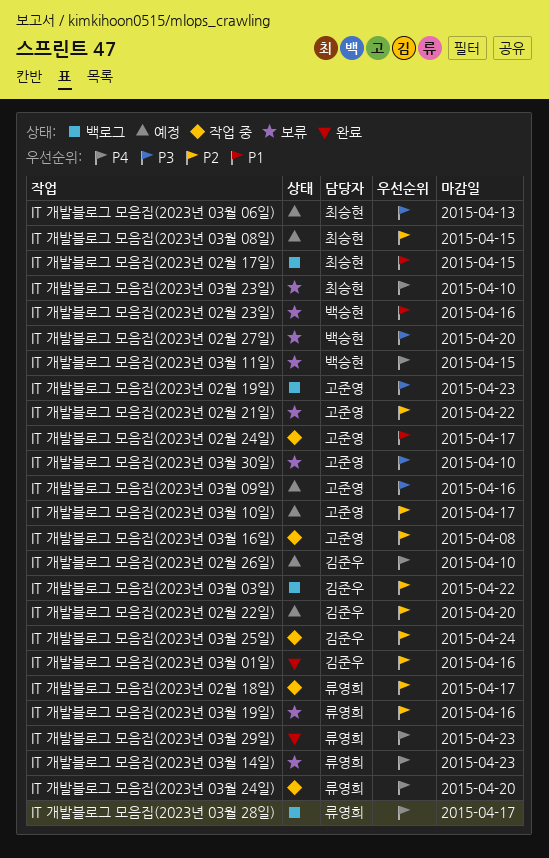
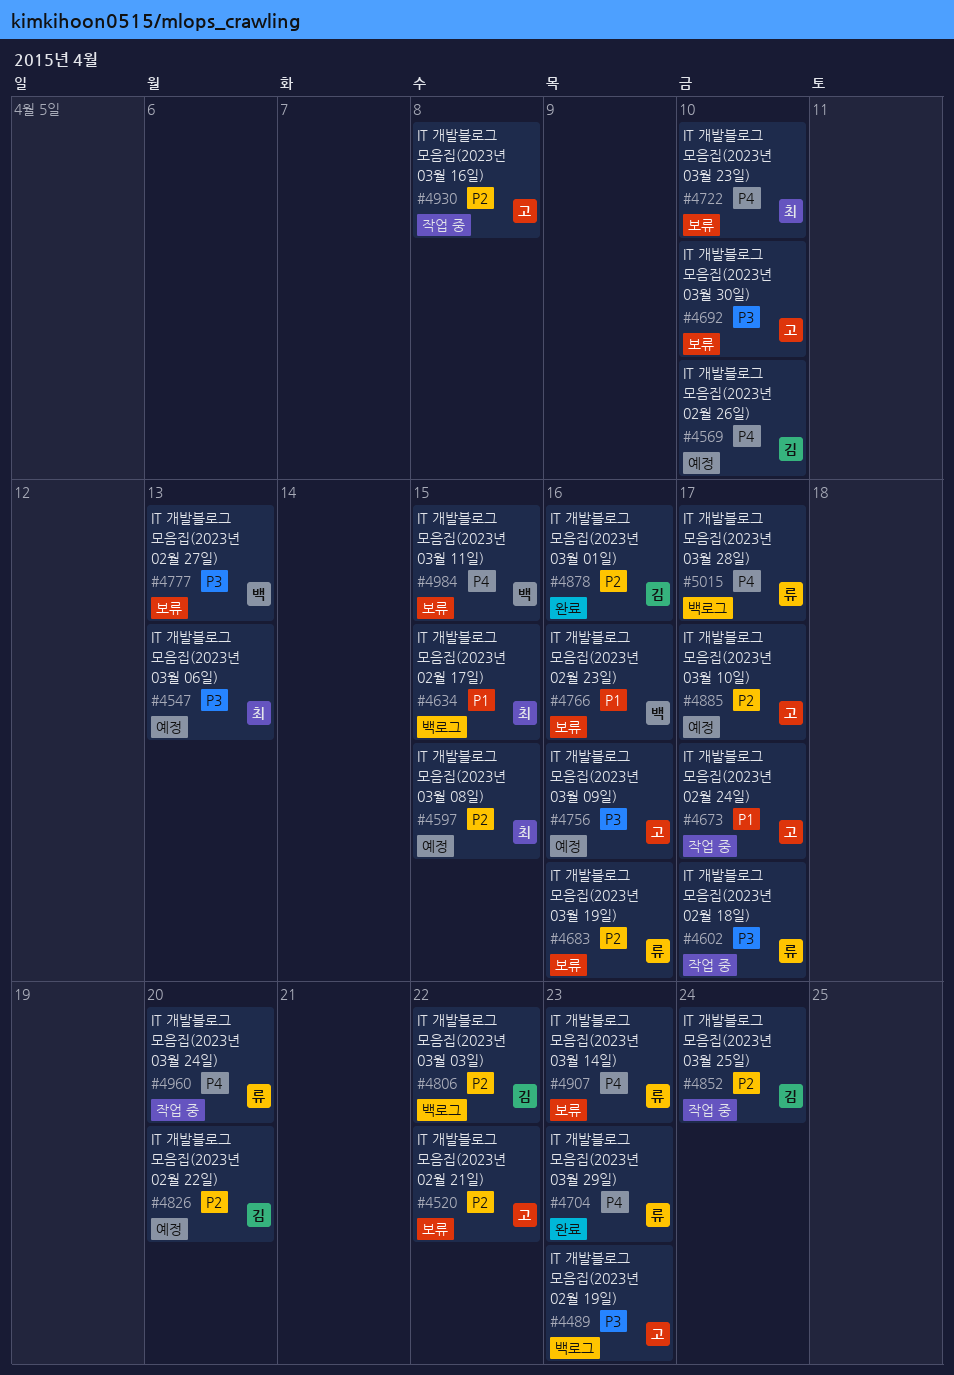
IT 개발블로그 모음집(2023년 02월 18일), priority: P2 -> P3
IT 개발블로그 모음집(2023년 02월 27일), due: Apr 20 -> Apr 13

